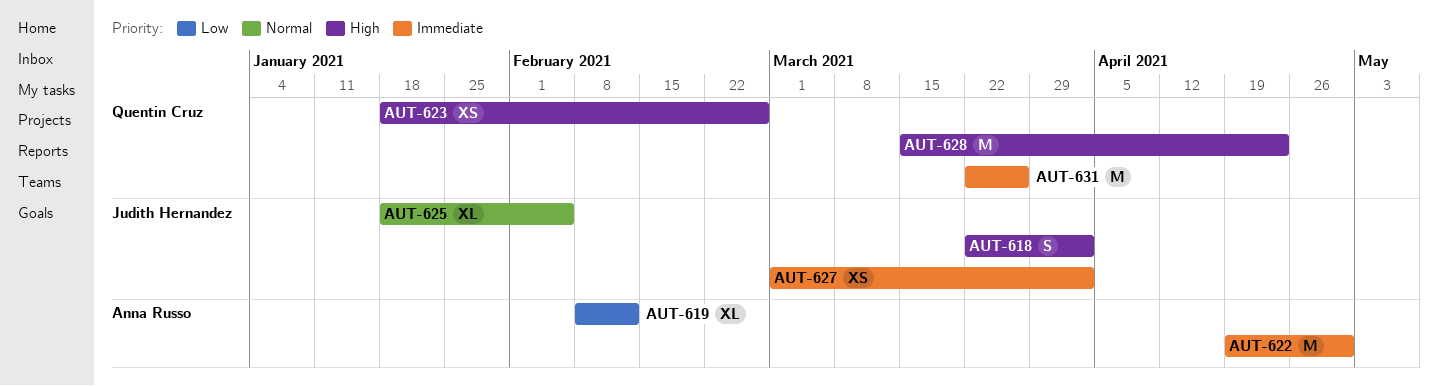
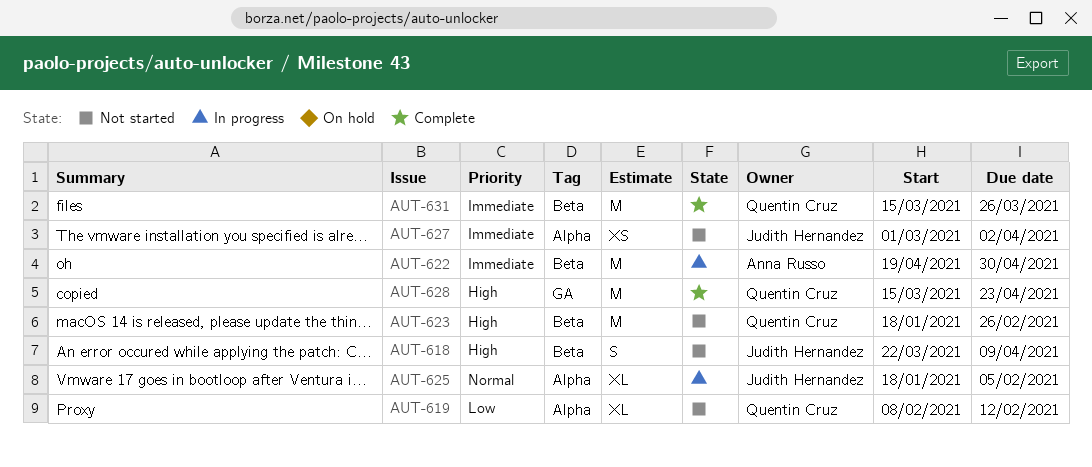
AUT-618, due: Apr 2 -> Apr 9
AUT-619, owner: Anna Russo -> Quentin Cruz
AUT-623, estimate: XS -> M
AUT-631, start: Mar 22 -> Mar 15

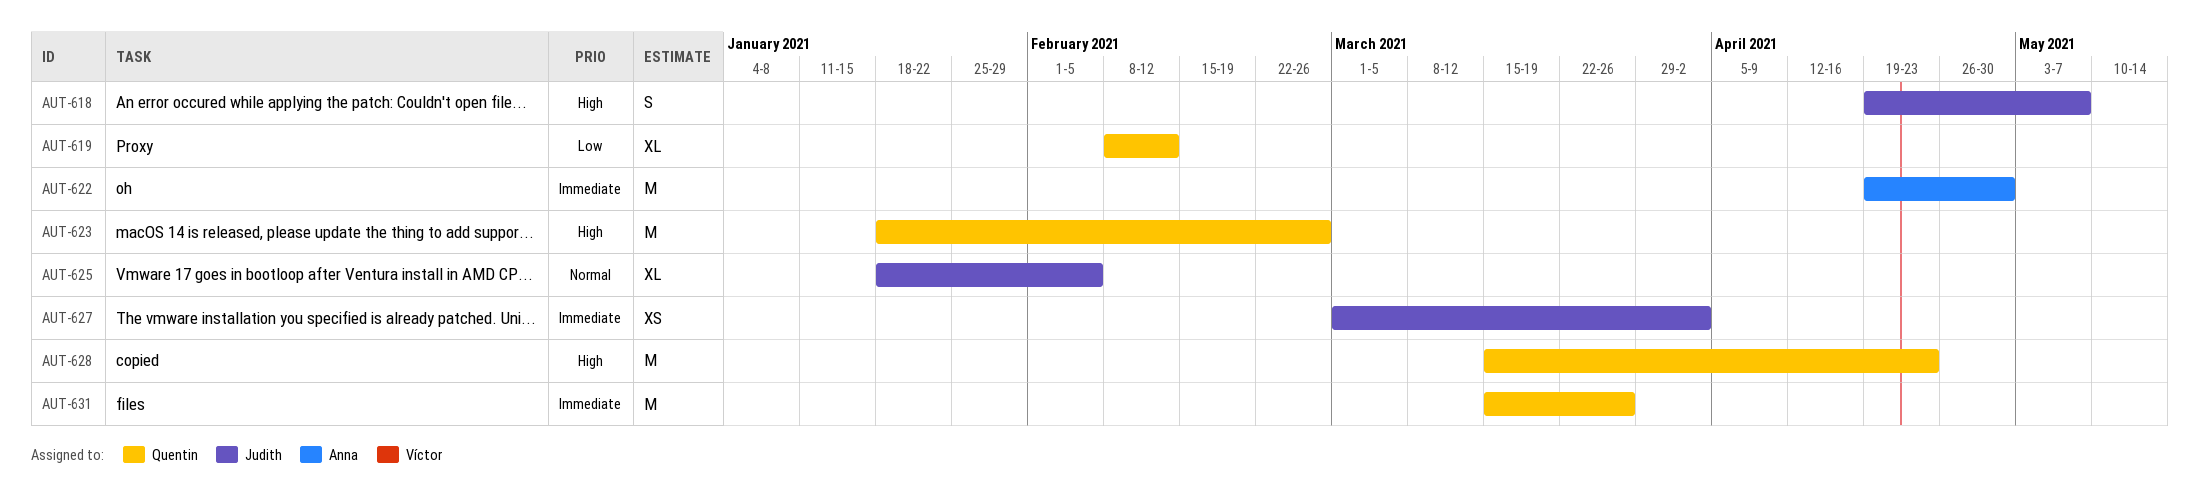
AUT-618, start: Mar 22 -> Apr 19
AUT-618, due: Apr 9 -> May 7

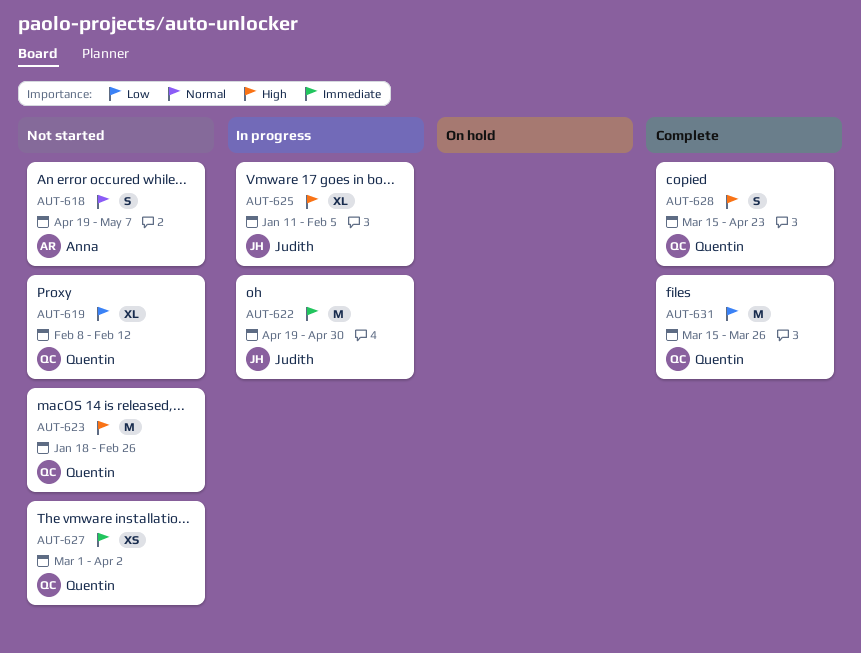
AUT-618, owner: Judith -> Anna
AUT-618, priority: High -> Normal
AUT-622, owner: Anna -> Judith
AUT-625, priority: Normal -> High
AUT-625, start: Jan 18 -> Jan 11
AUT-627, owner: Judith -> Quentin
AUT-628, estimate: M -> S
AUT-631, priority: Immediate -> Low

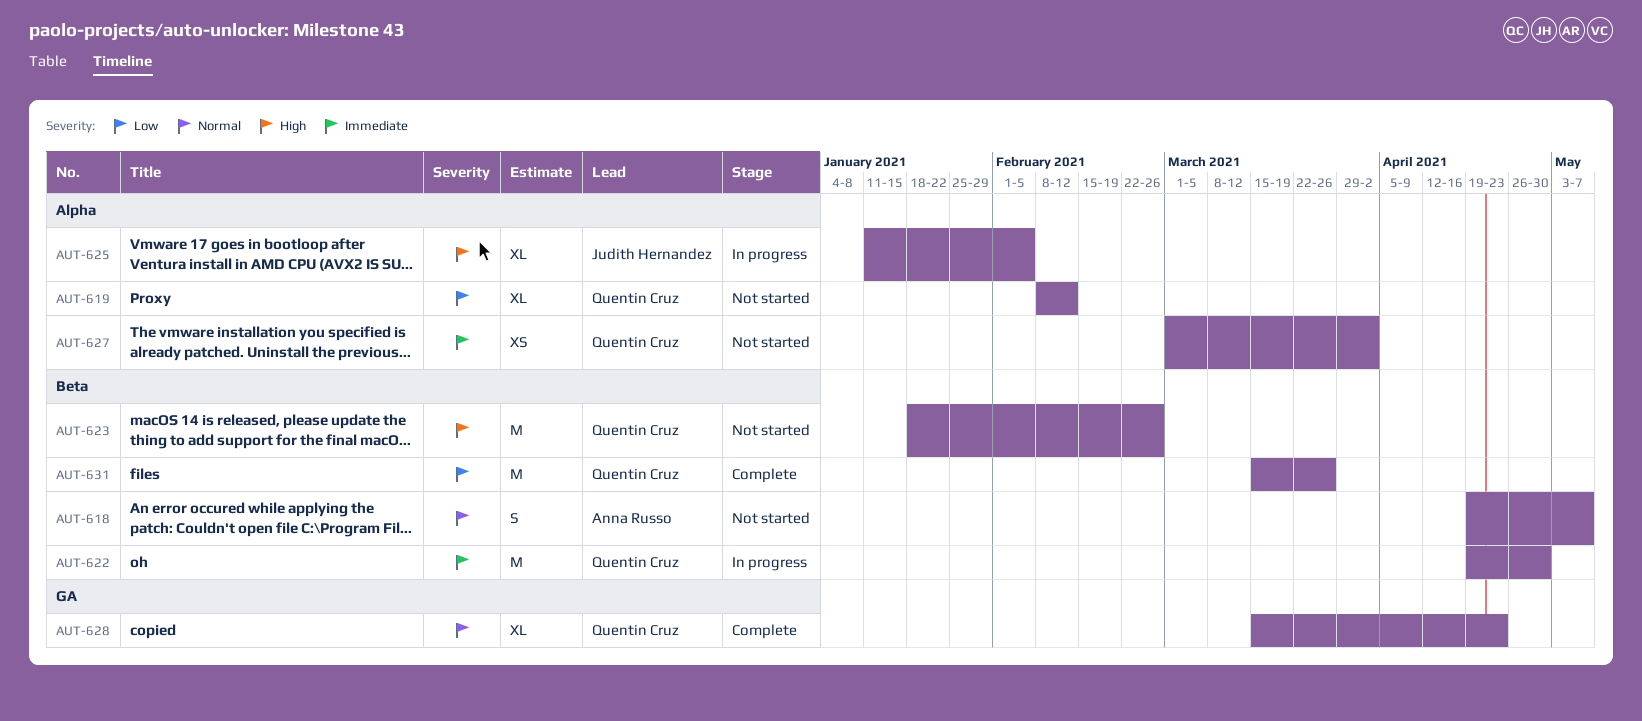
AUT-622, owner: Judith Hernandez -> Quentin Cruz
AUT-628, priority: High -> Normal
AUT-628, estimate: S -> XL

